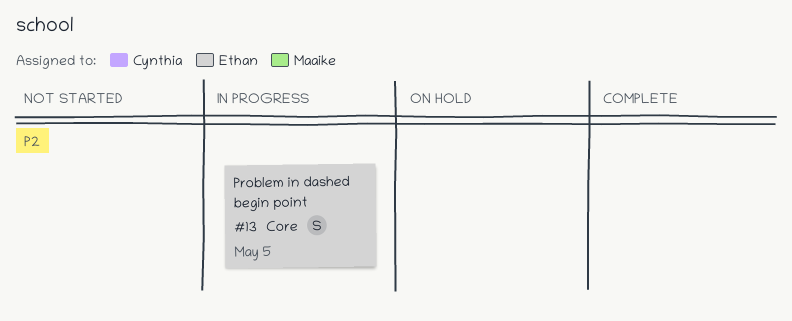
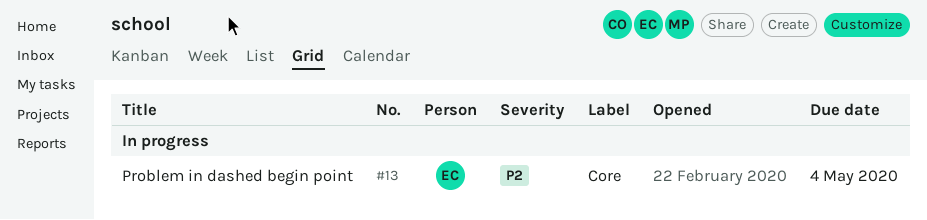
#13, due: May 5 -> May 4

